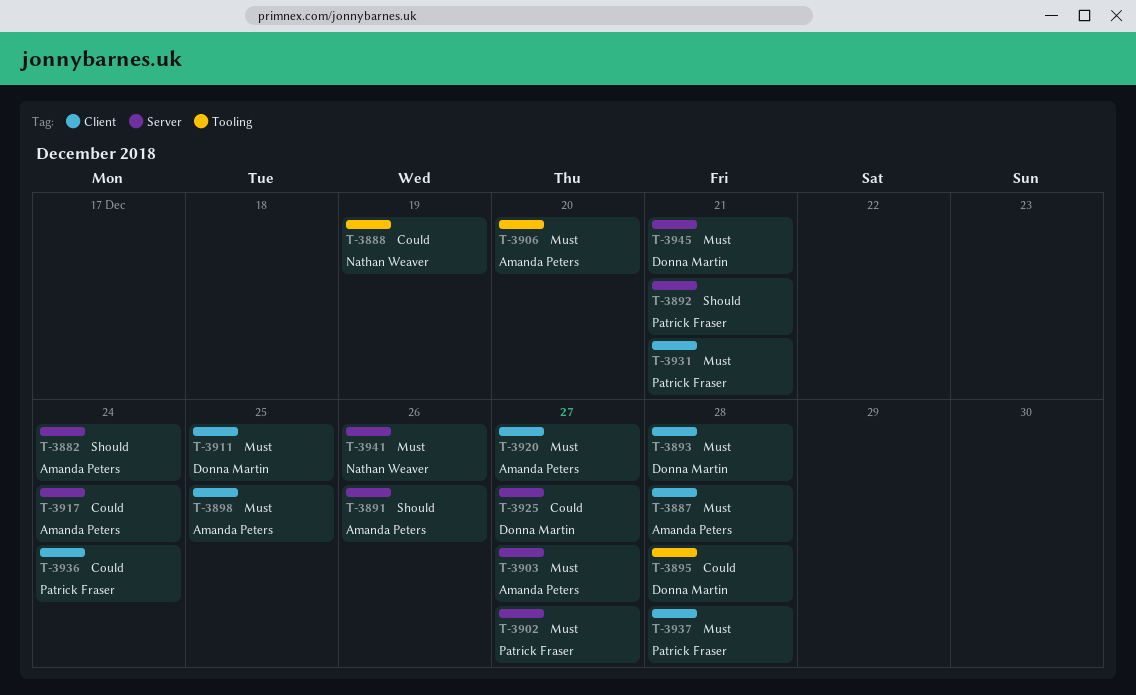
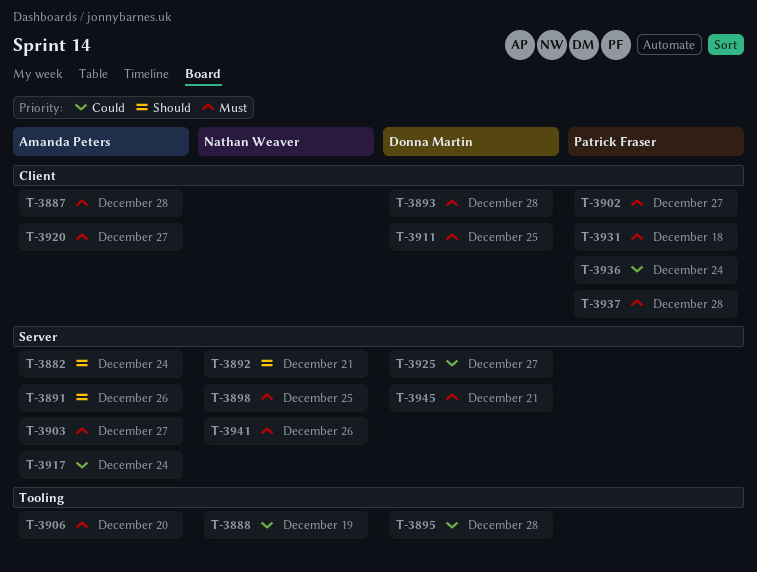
T-3892, owner: Patrick Fraser -> Nathan Weaver
T-3898, owner: Amanda Peters -> Nathan Weaver
T-3898, label: Client -> Server
T-3902, label: Server -> Client
T-3931, due: Dec 21 -> Dec 18

